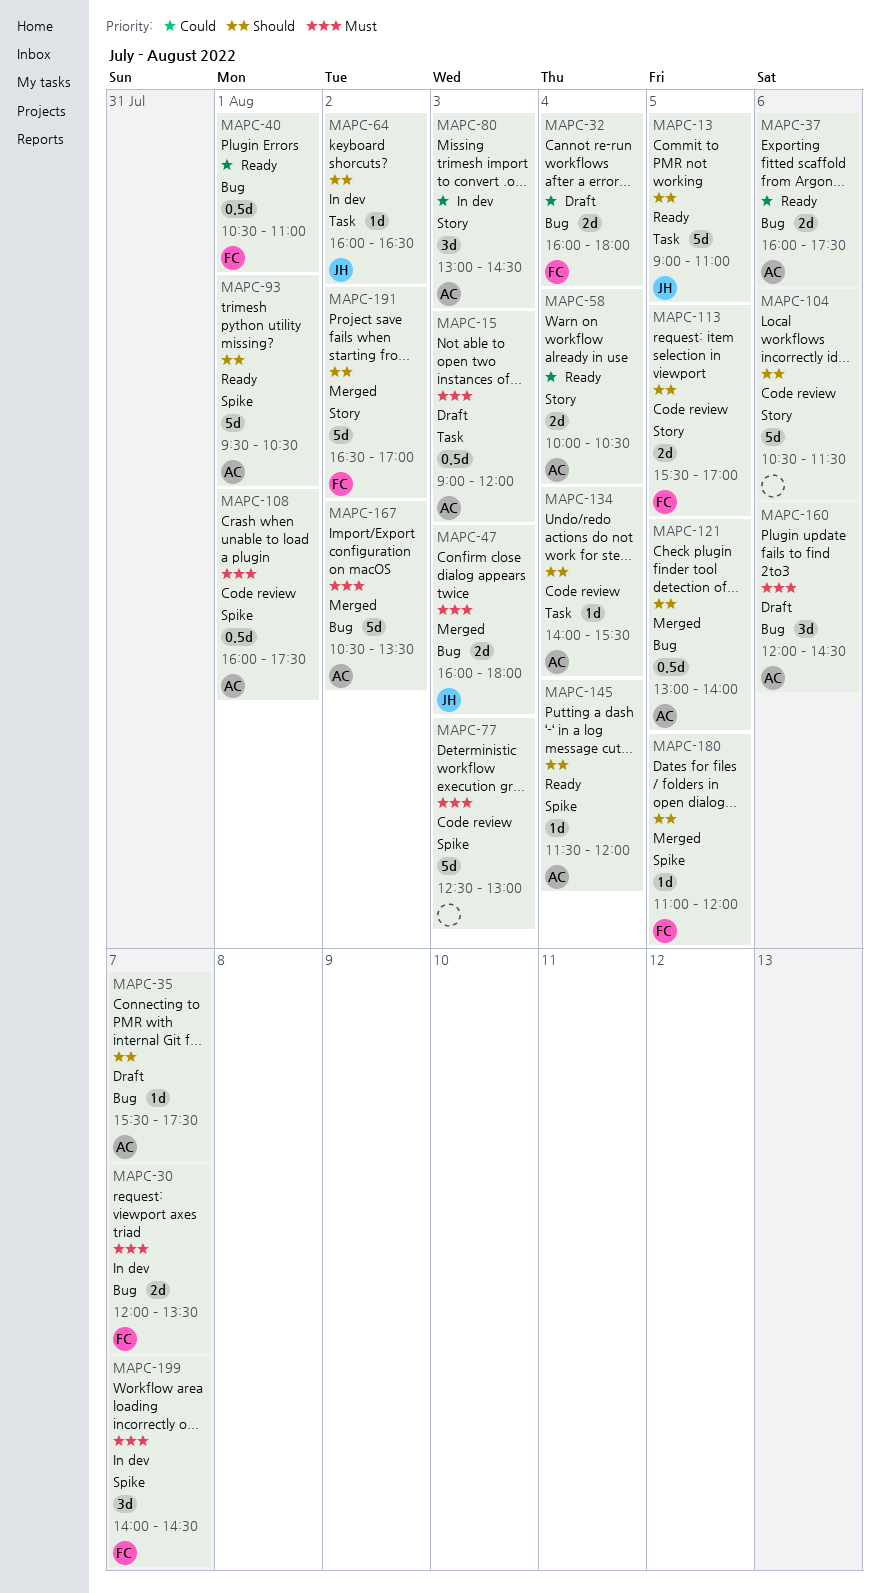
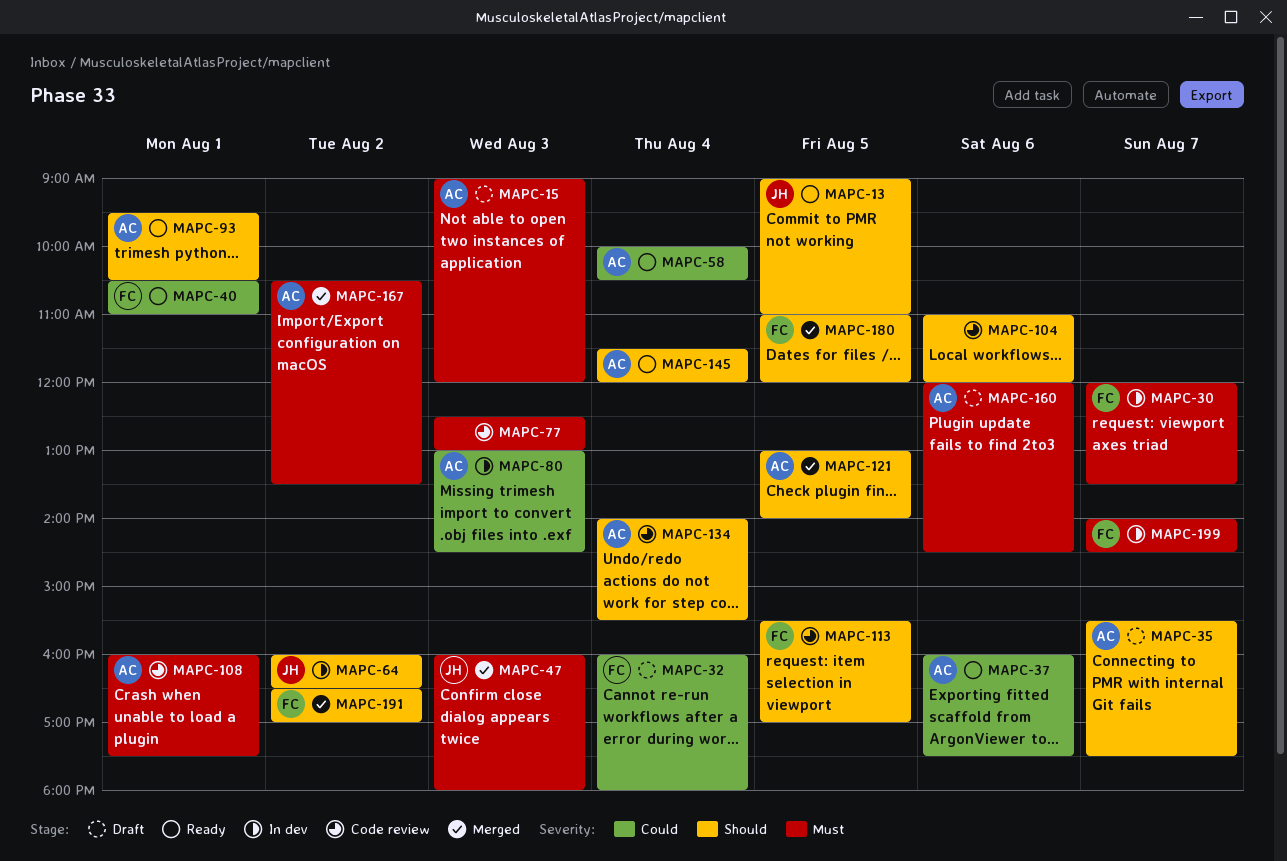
MAPC-104, begins: 10:30 -> 11:00
MAPC-104, ends: 11:30 -> 12:00

